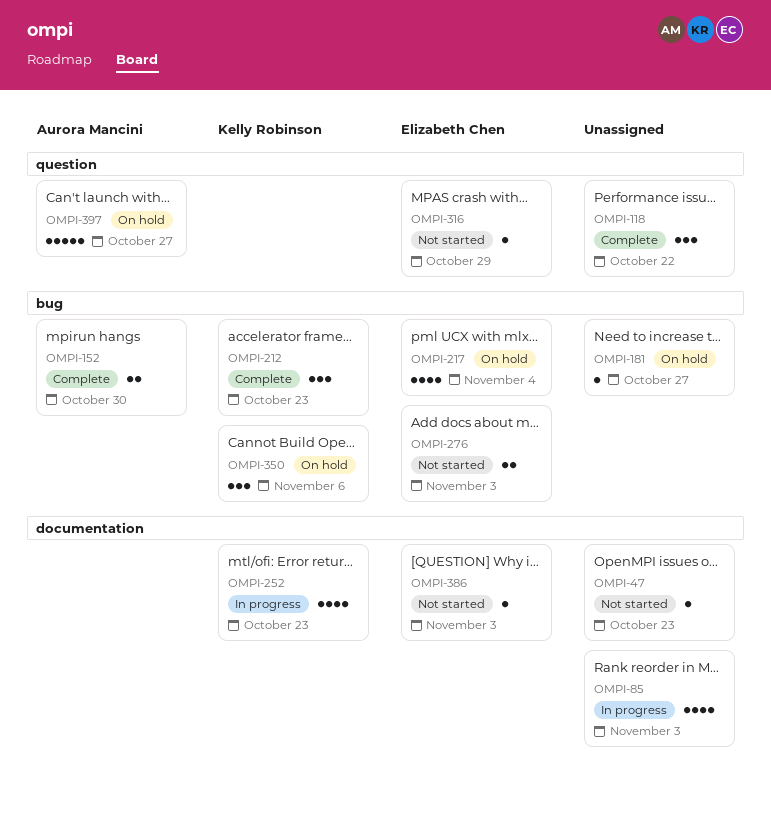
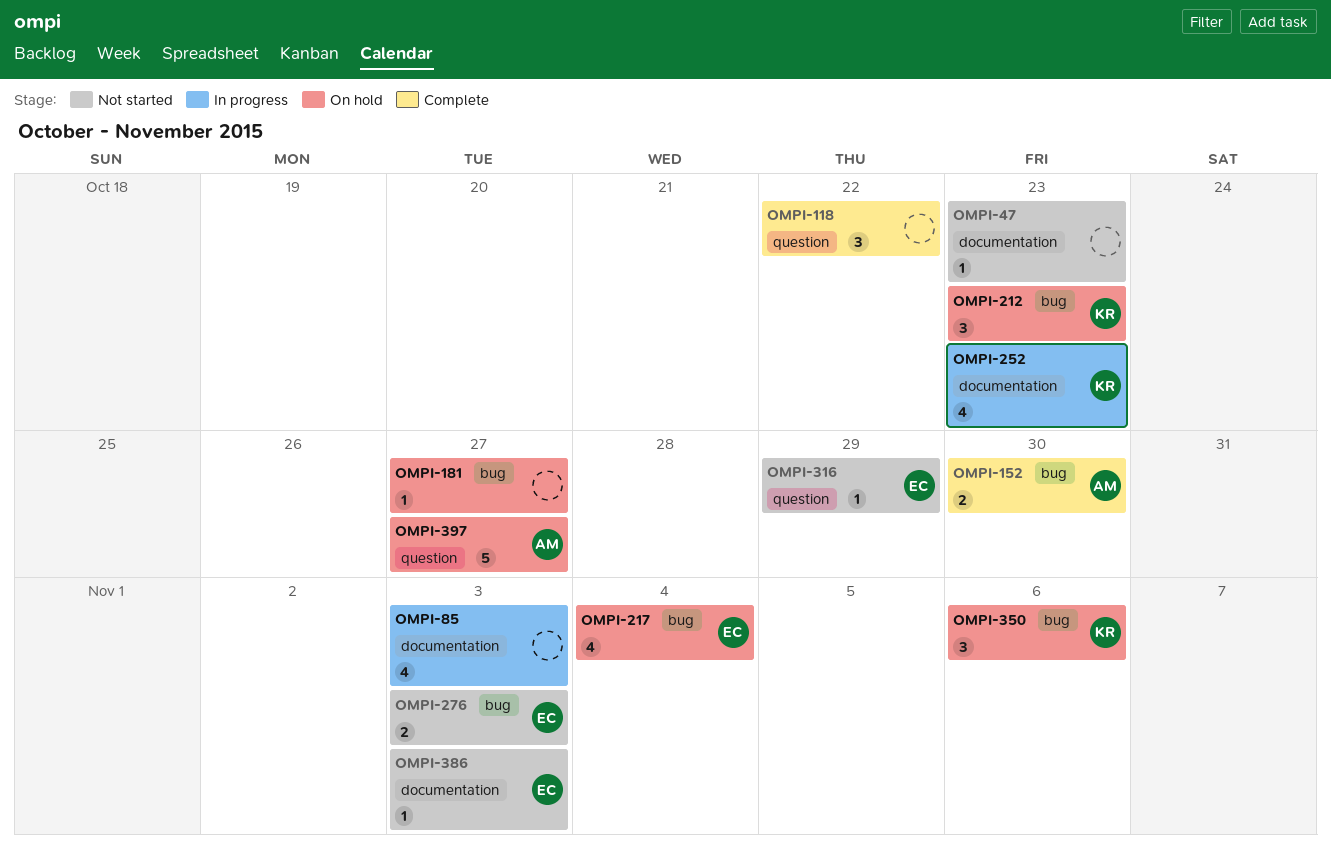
OMPI-212, status: Complete -> On hold

